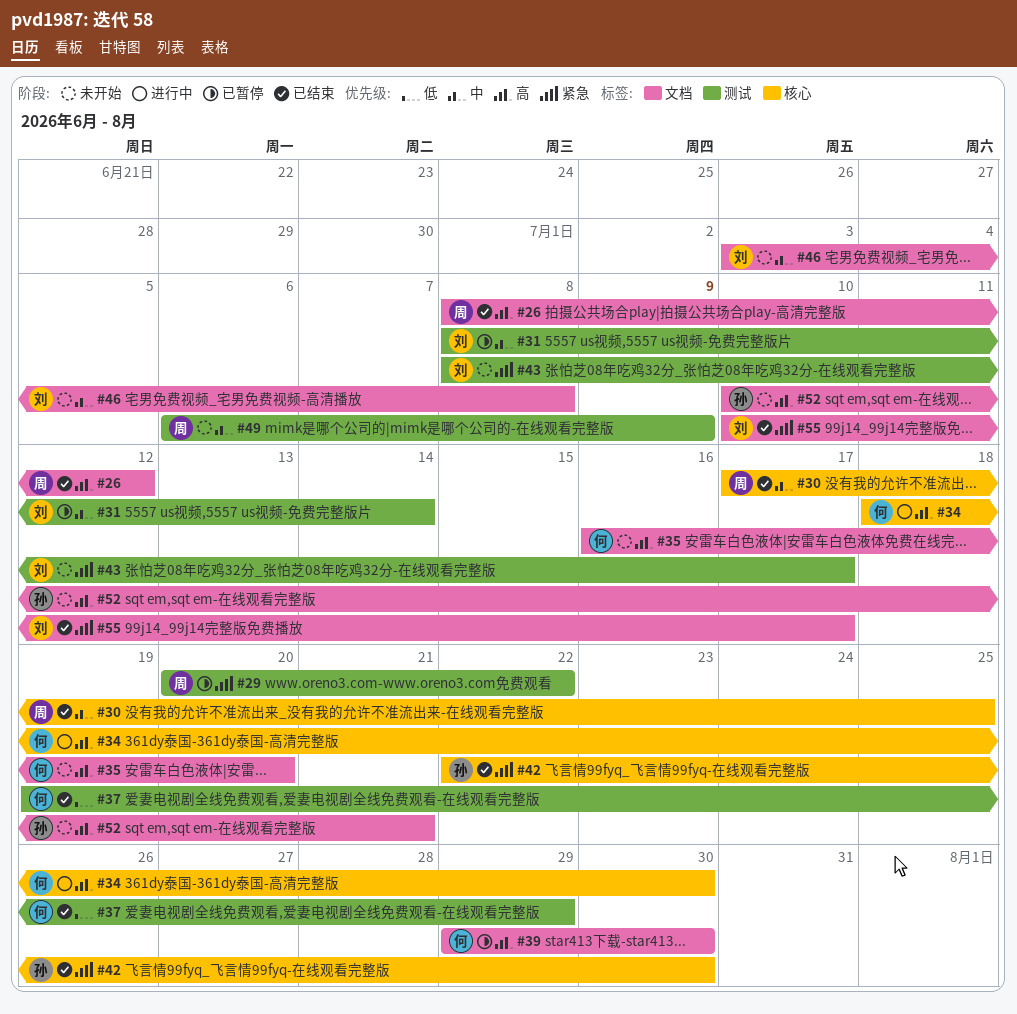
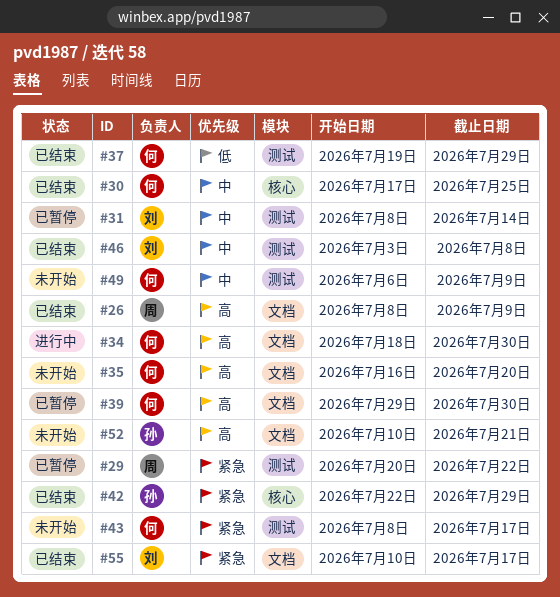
#26, due: Jul 12 -> Jul 9
#30, owner: 周 -> 何
#34, label: 核心 -> 文档
#42, due: Jul 30 -> Jul 29
#43, owner: 刘 -> 何
#46, status: 未开始 -> 已结束
#46, label: 文档 -> 测试
#49, owner: 周 -> 何

